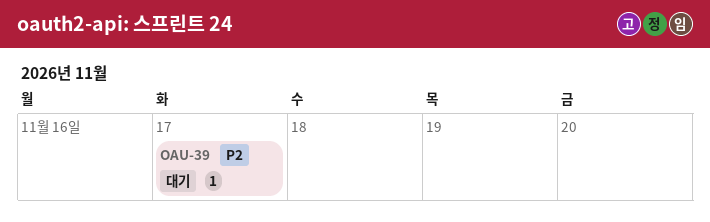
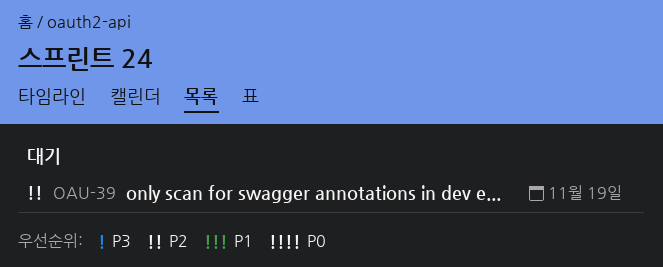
OAU-39, due: Nov 17 -> Nov 19

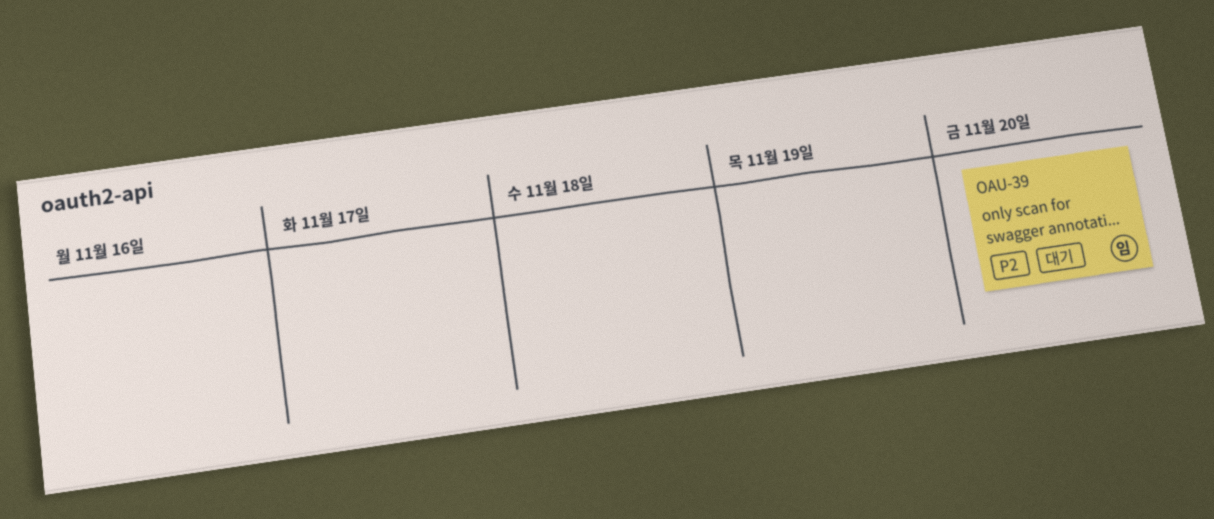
OAU-39, due: Nov 19 -> Nov 20

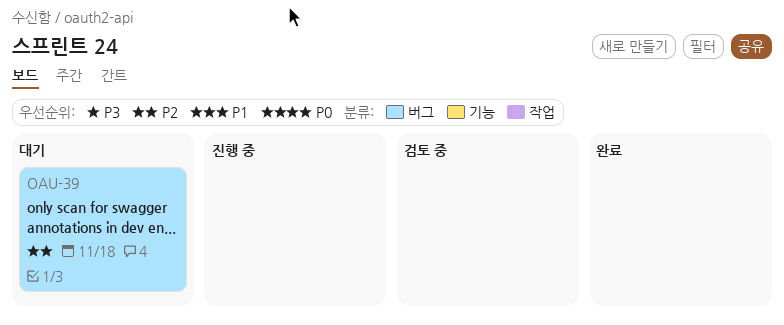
OAU-39, due: Nov 20 -> Nov 18

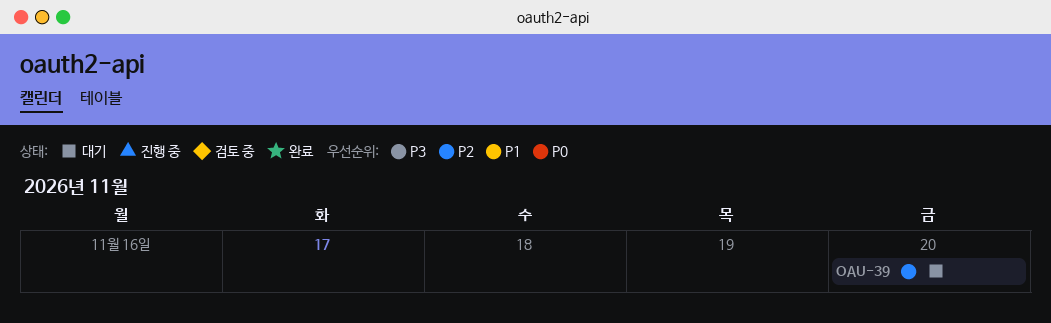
OAU-39, due: Nov 18 -> Nov 20

